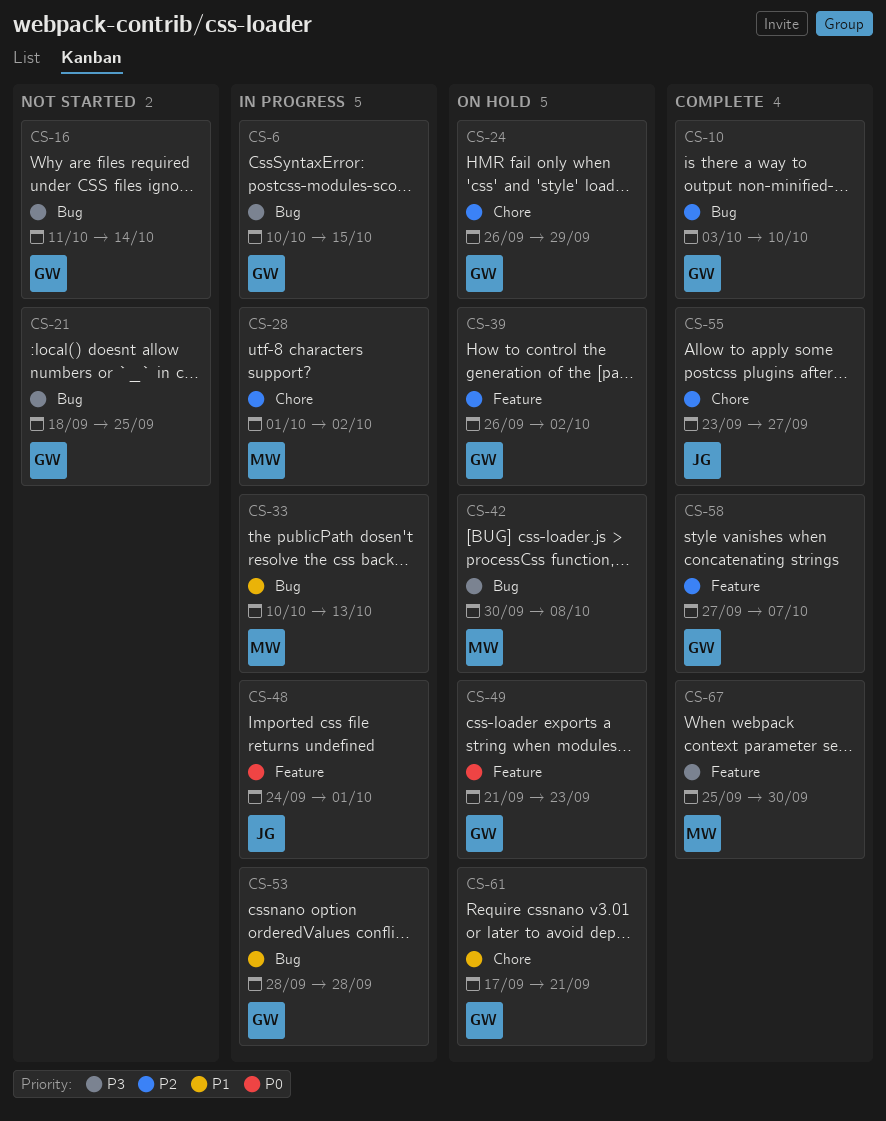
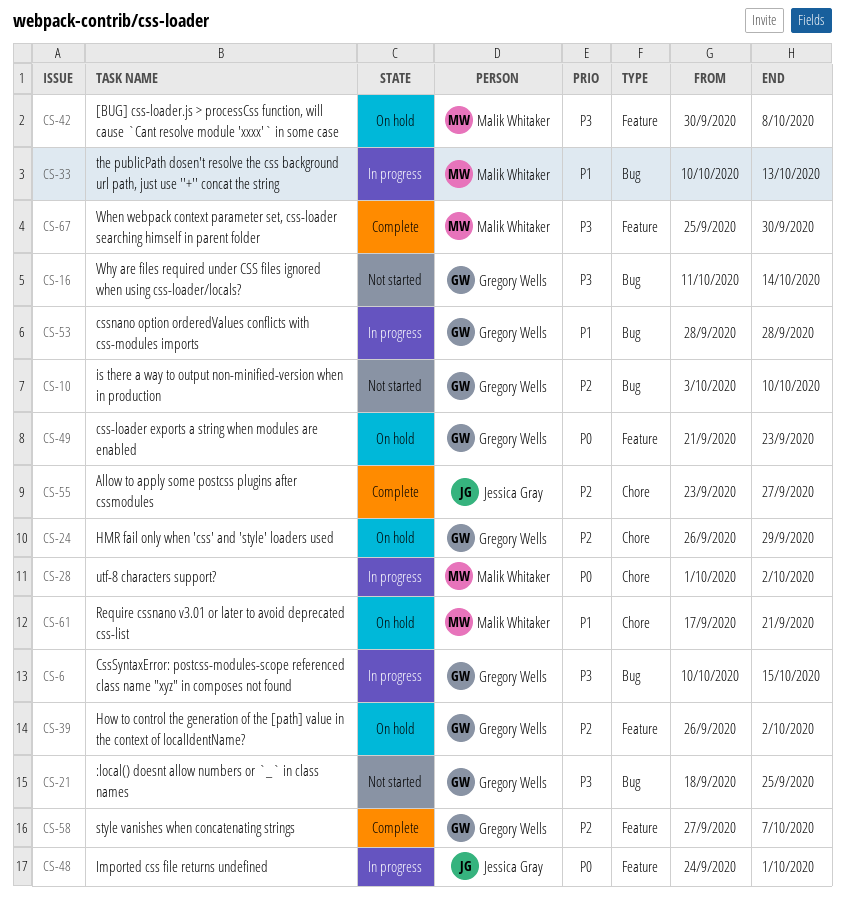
CS-10, status: Complete -> Not started
CS-28, priority: P2 -> P0
CS-42, label: Bug -> Feature
CS-61, owner: Gregory Wells -> Malik Whitaker

